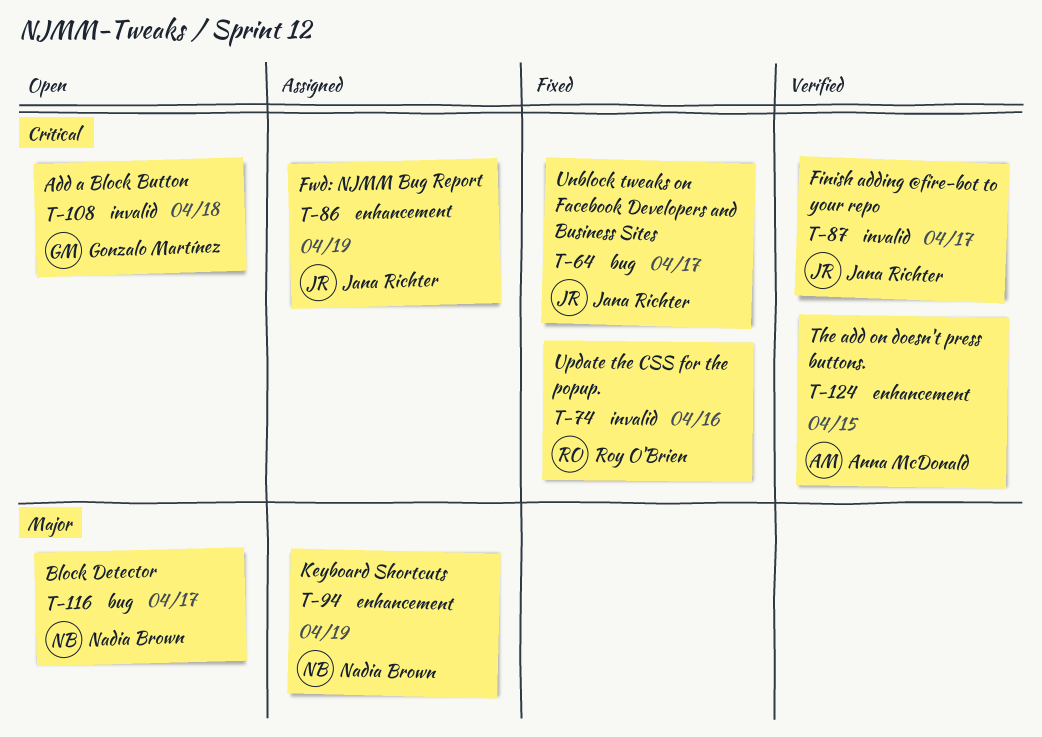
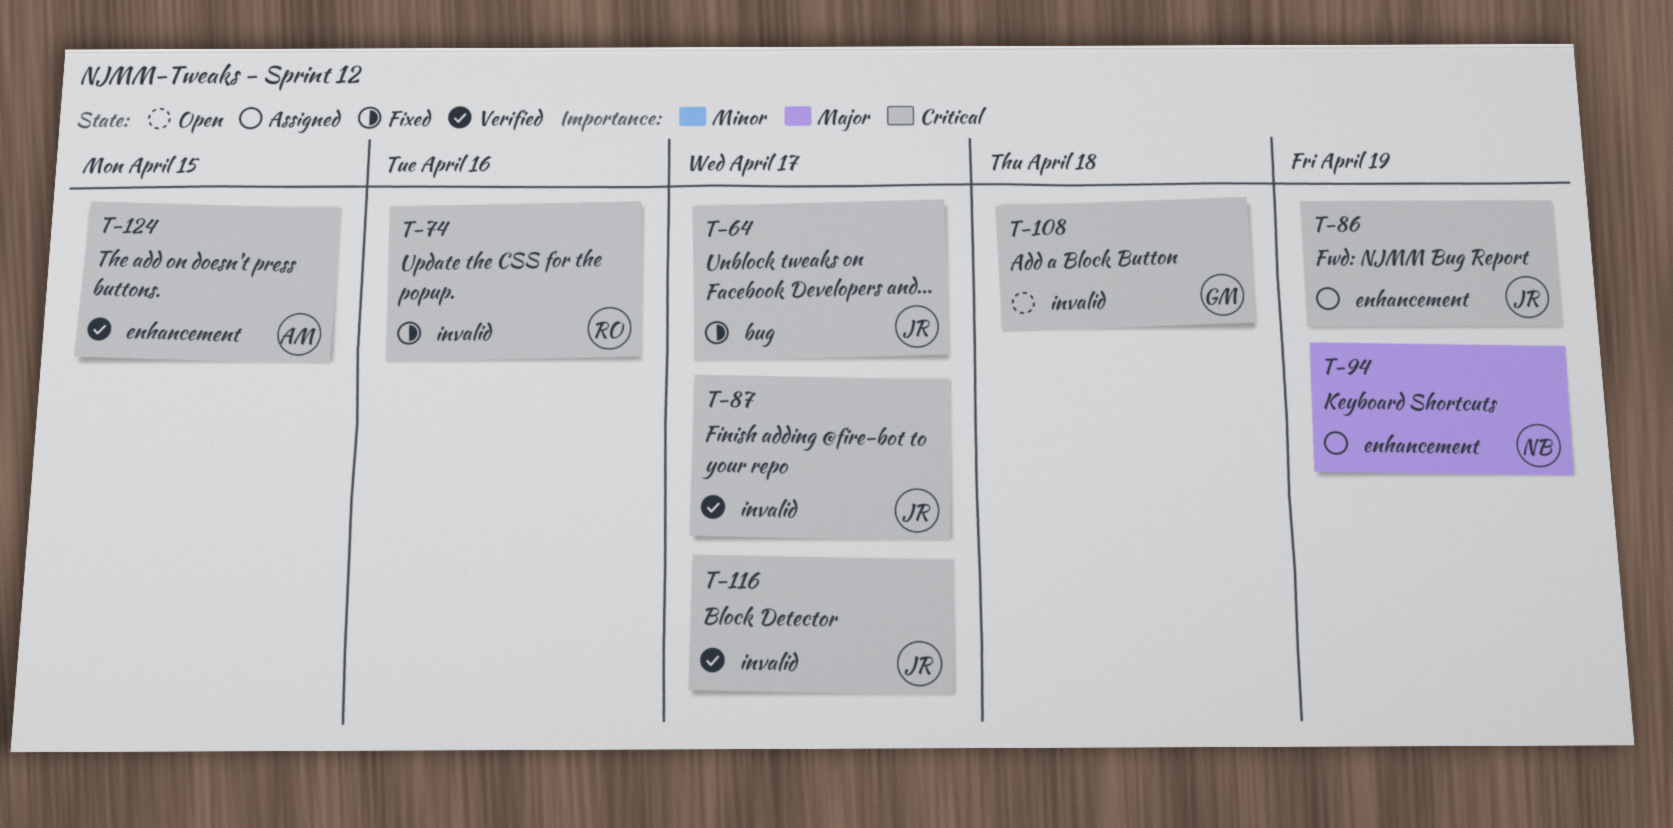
T-116, status: Open -> Verified
T-116, owner: Nadia Brown -> Jana Richter
T-116, priority: Major -> Critical
T-116, label: bug -> invalid

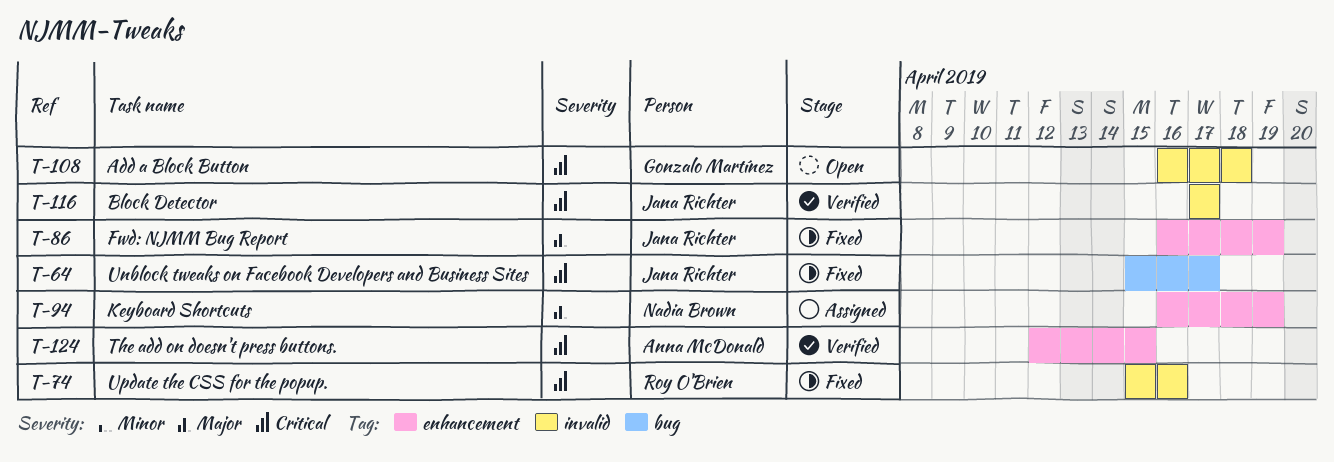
T-86, status: Assigned -> Fixed
T-86, priority: Critical -> Major
T-87: present -> none

